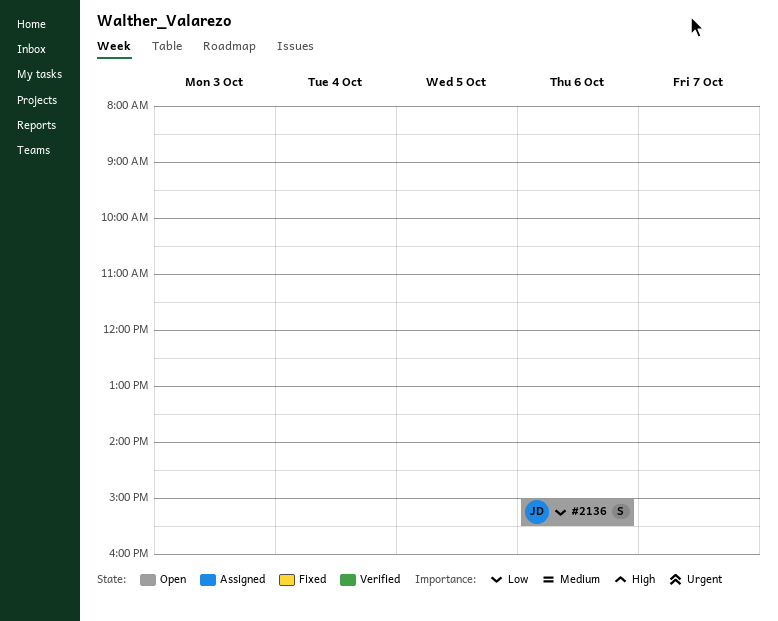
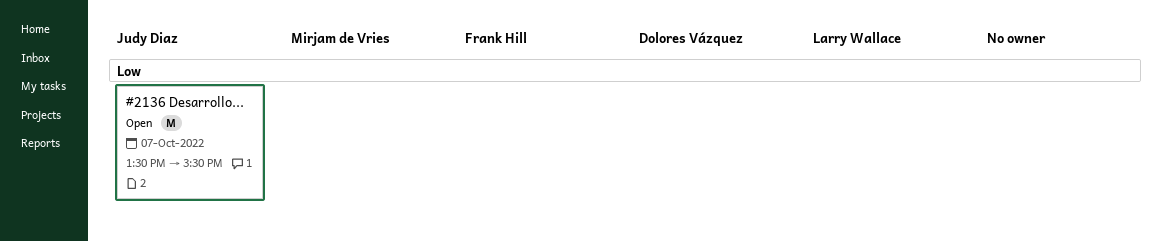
#2136, estimate: S -> M
#2136, day: Oct 6 -> Oct 7
#2136, begins: 15:00 -> 13:30

